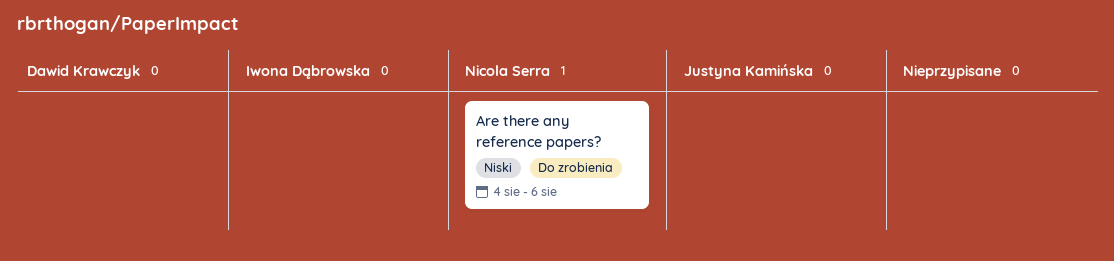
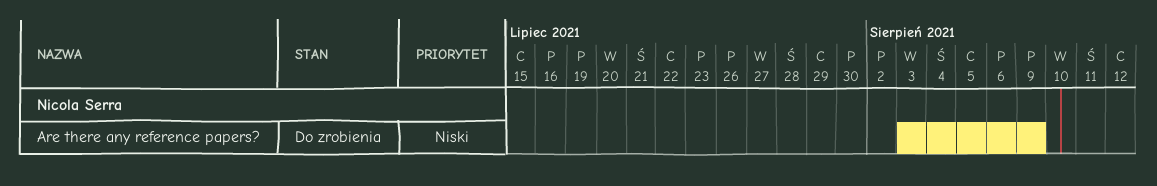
Are there any reference papers?, start: Aug 4 -> Aug 3
Are there any reference papers?, due: Aug 6 -> Aug 9

